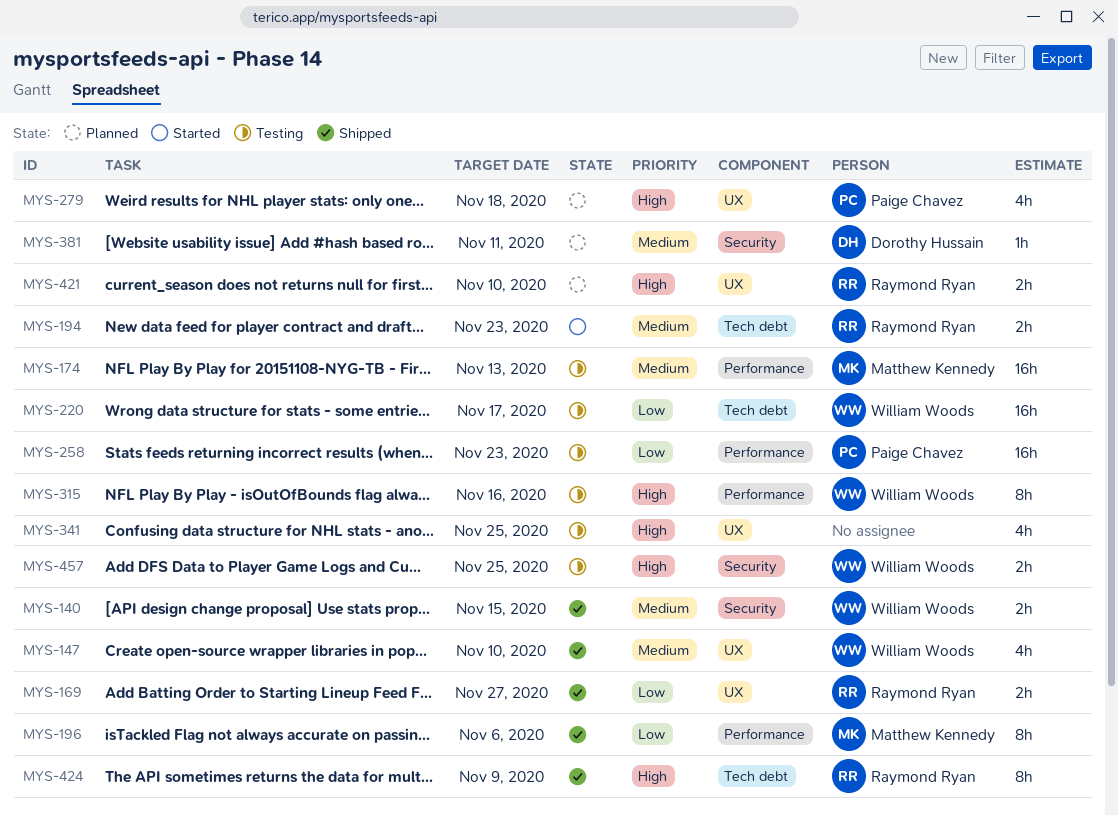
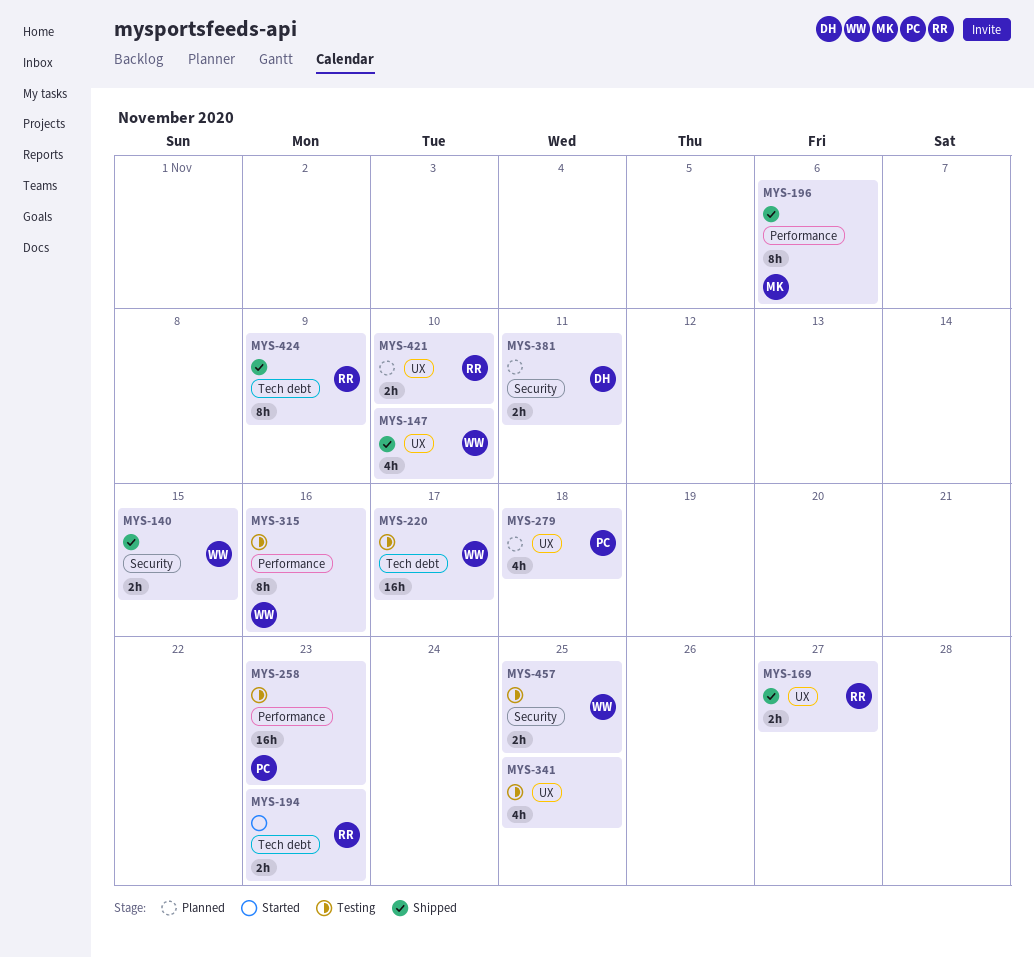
MYS-174: present -> none
MYS-381, estimate: 1h -> 2h

